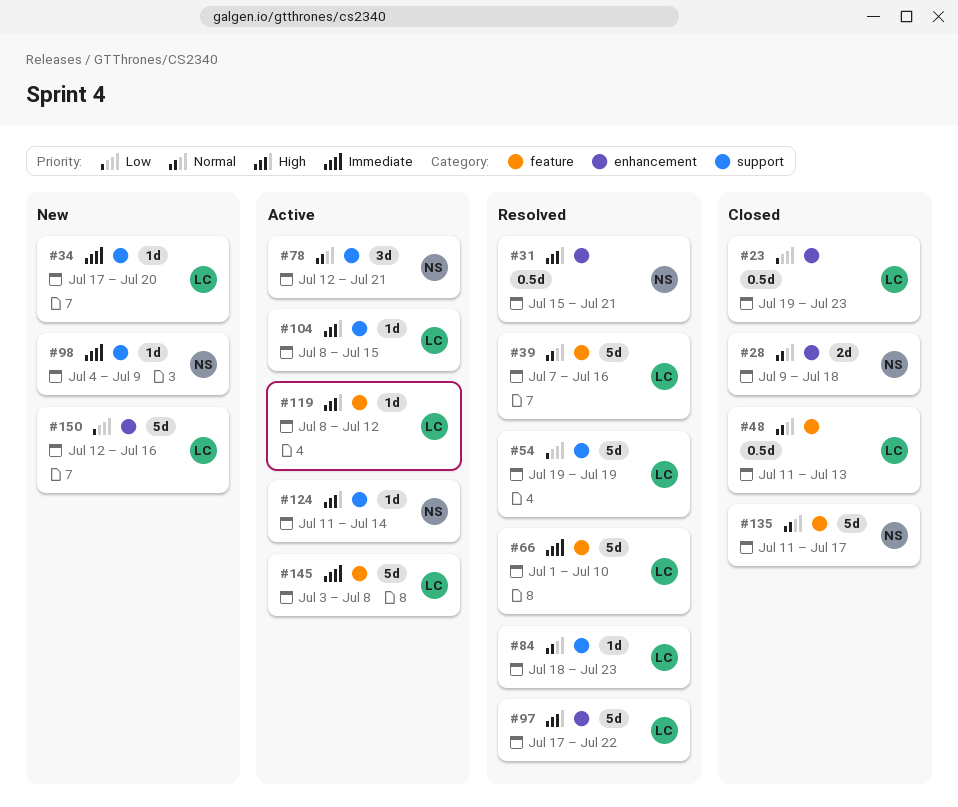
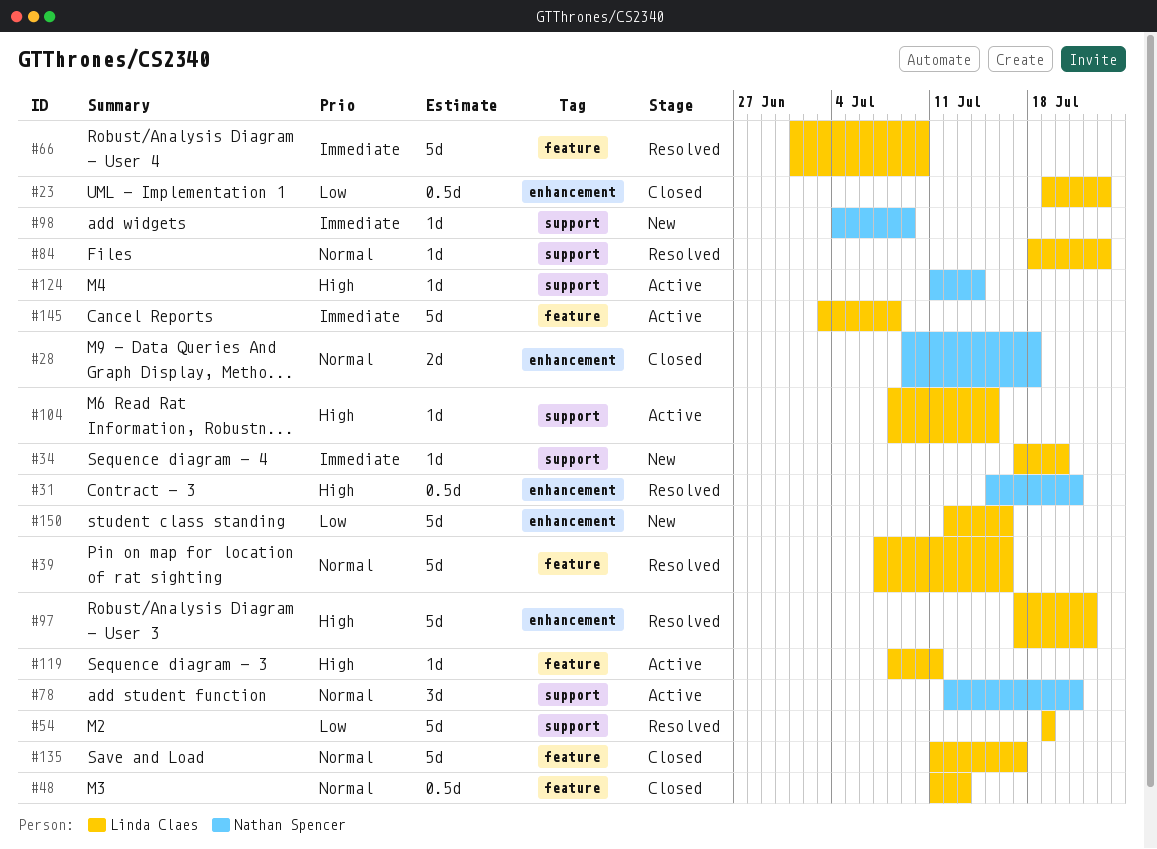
#119, due: Jul 12 -> Jul 11
#135, owner: Nathan Spencer -> Linda Claes

